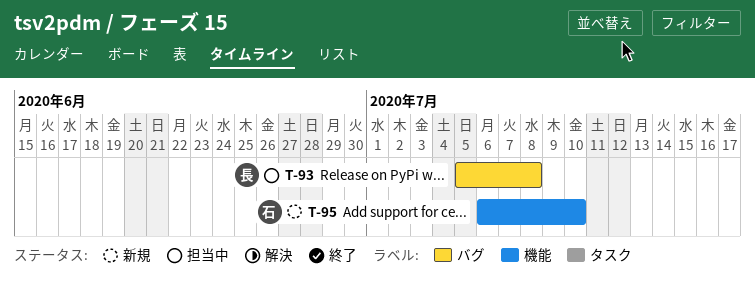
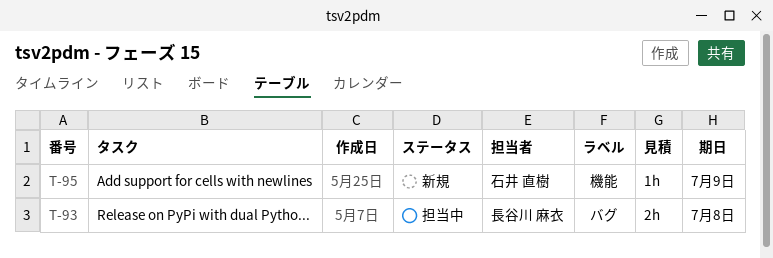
T-95, due: Jul 10 -> Jul 9

